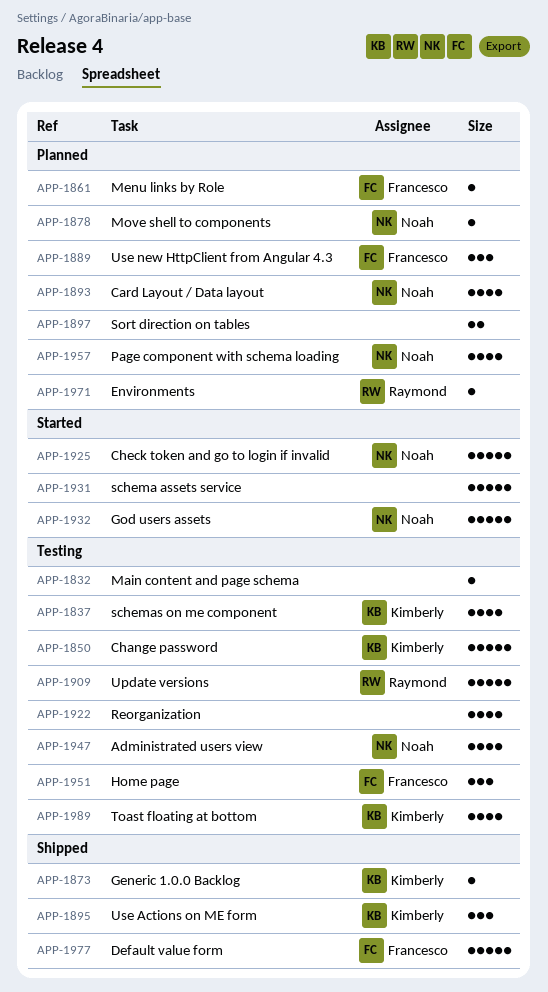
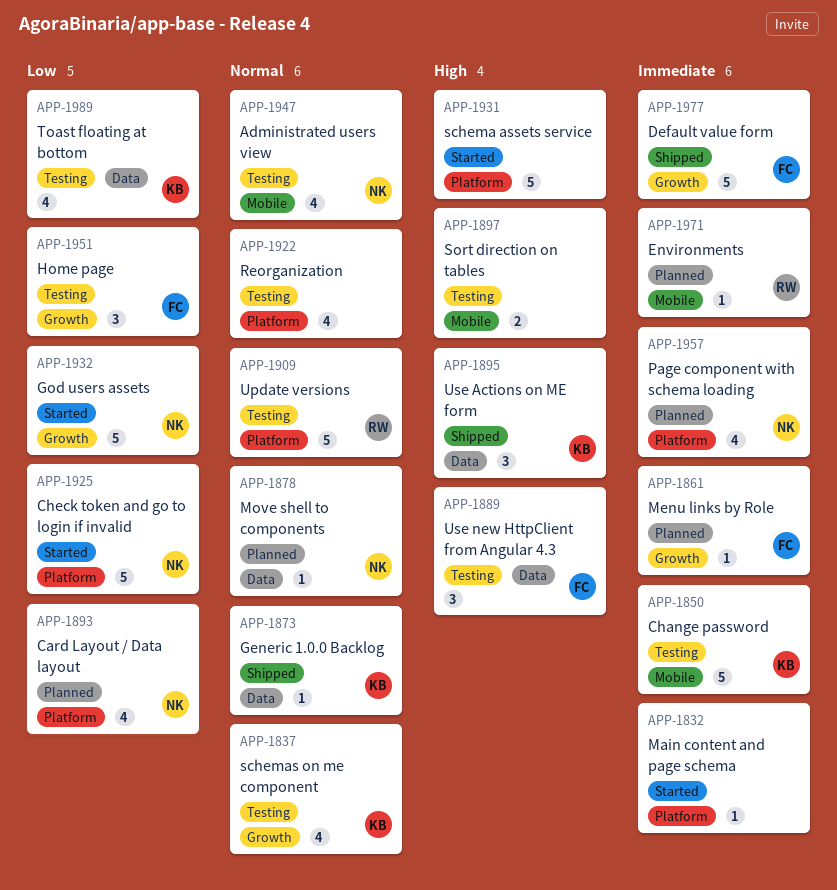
APP-1832, status: Testing -> Started
APP-1889, status: Planned -> Testing
APP-1897, status: Planned -> Testing

